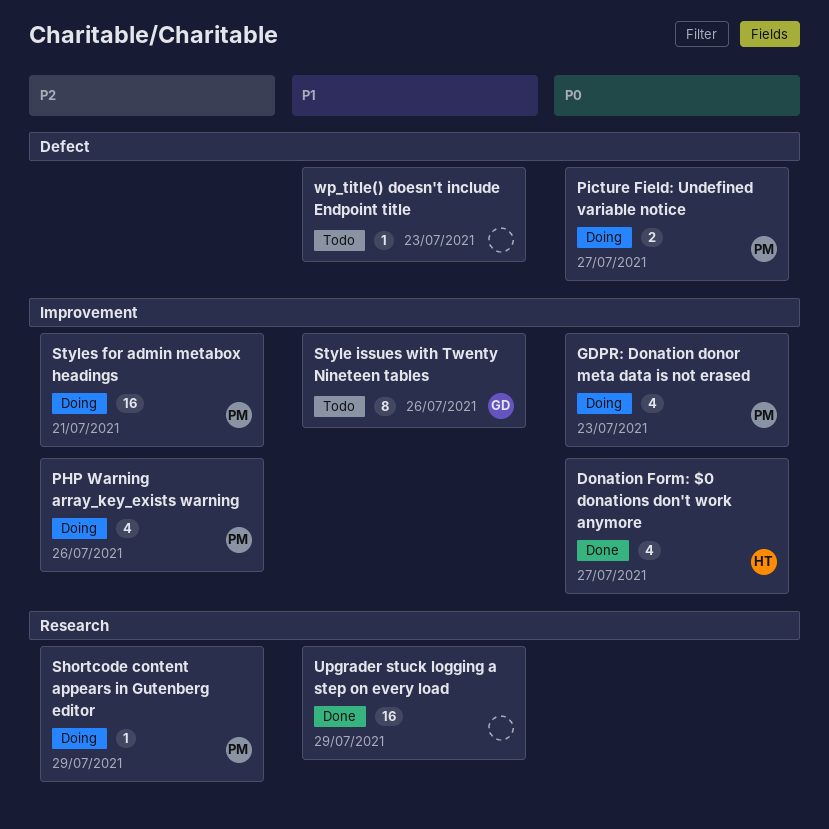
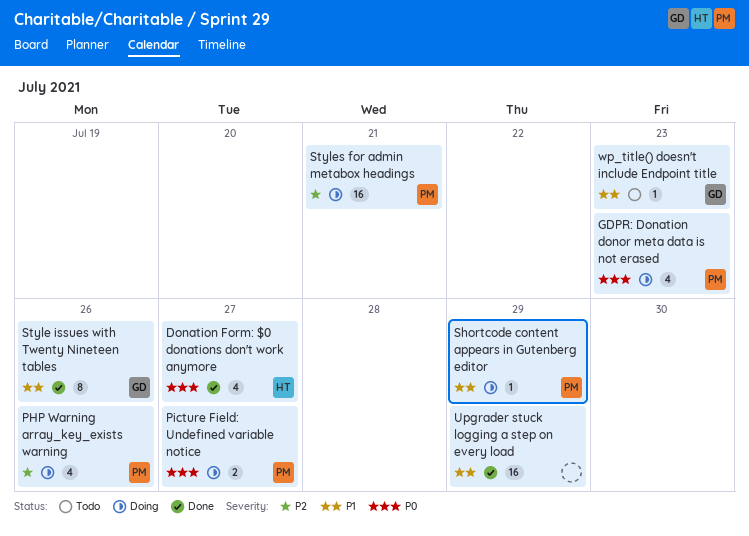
Shortcode content appears in Gutenberg editor, priority: P2 -> P1
Style issues with Twenty Nineteen tables, status: Todo -> Done
wp_title() doesn't include Endpoint title, owner: none -> GD

